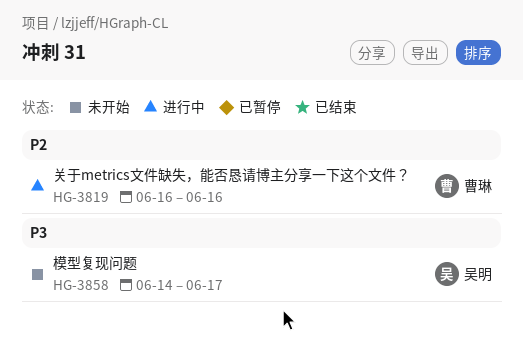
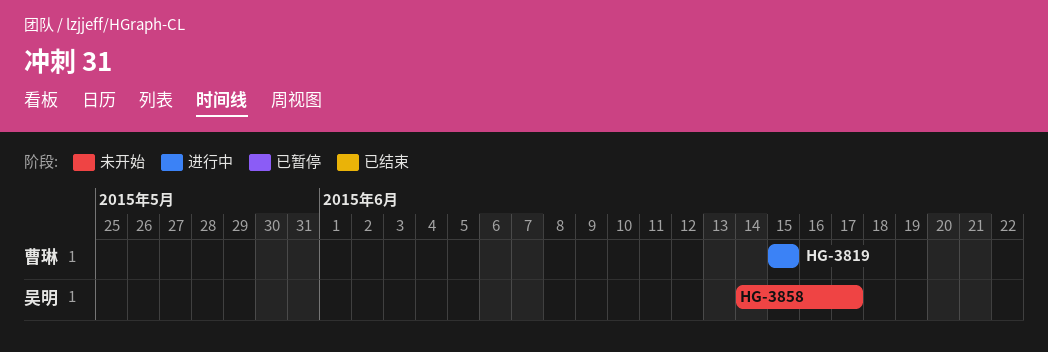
HG-3819, start: Jun 16 -> Jun 15
HG-3819, due: Jun 16 -> Jun 15

